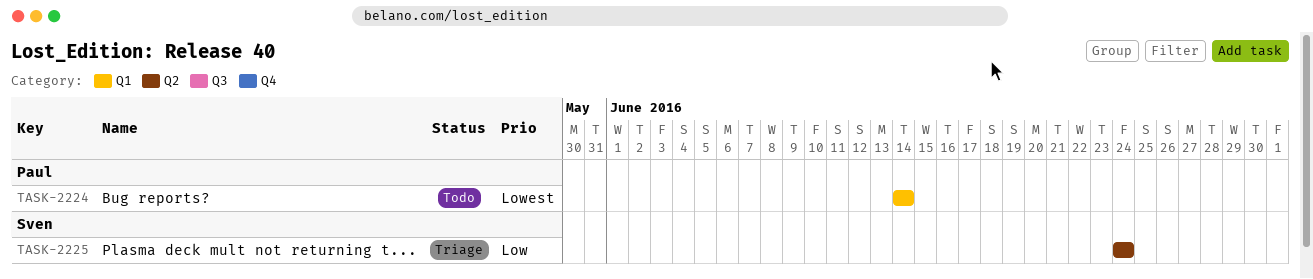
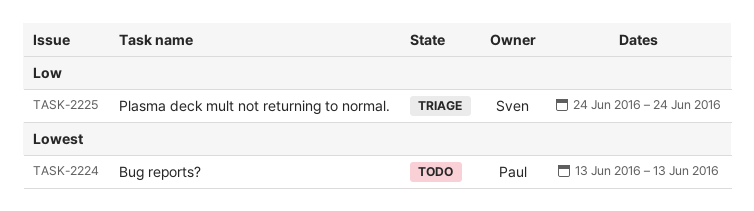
TASK-2224, start: Jun 14 -> Jun 13
TASK-2224, due: Jun 14 -> Jun 13

